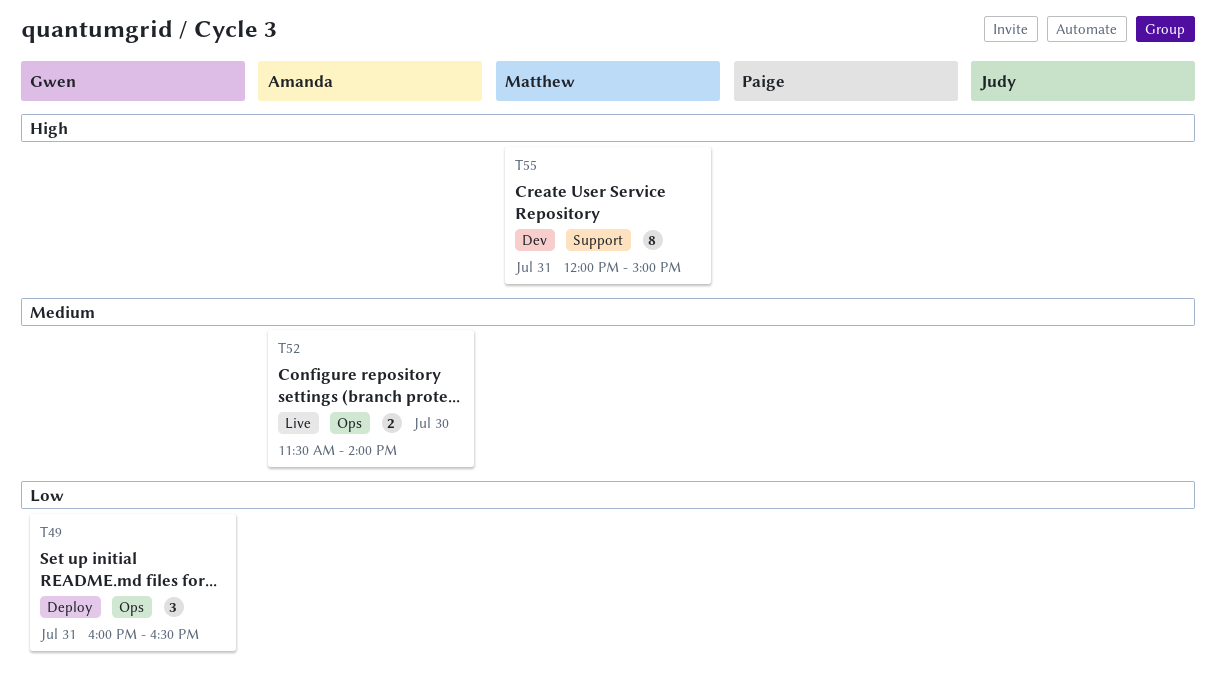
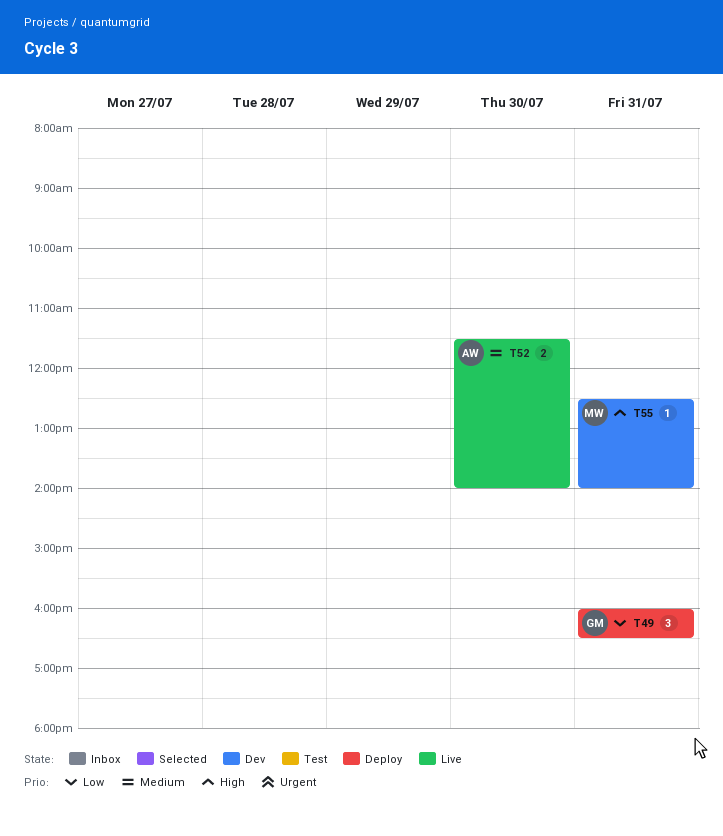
T55, estimate: 8 -> 1
T55, begins: 12:00 -> 12:30
T55, ends: 15:00 -> 14:00

